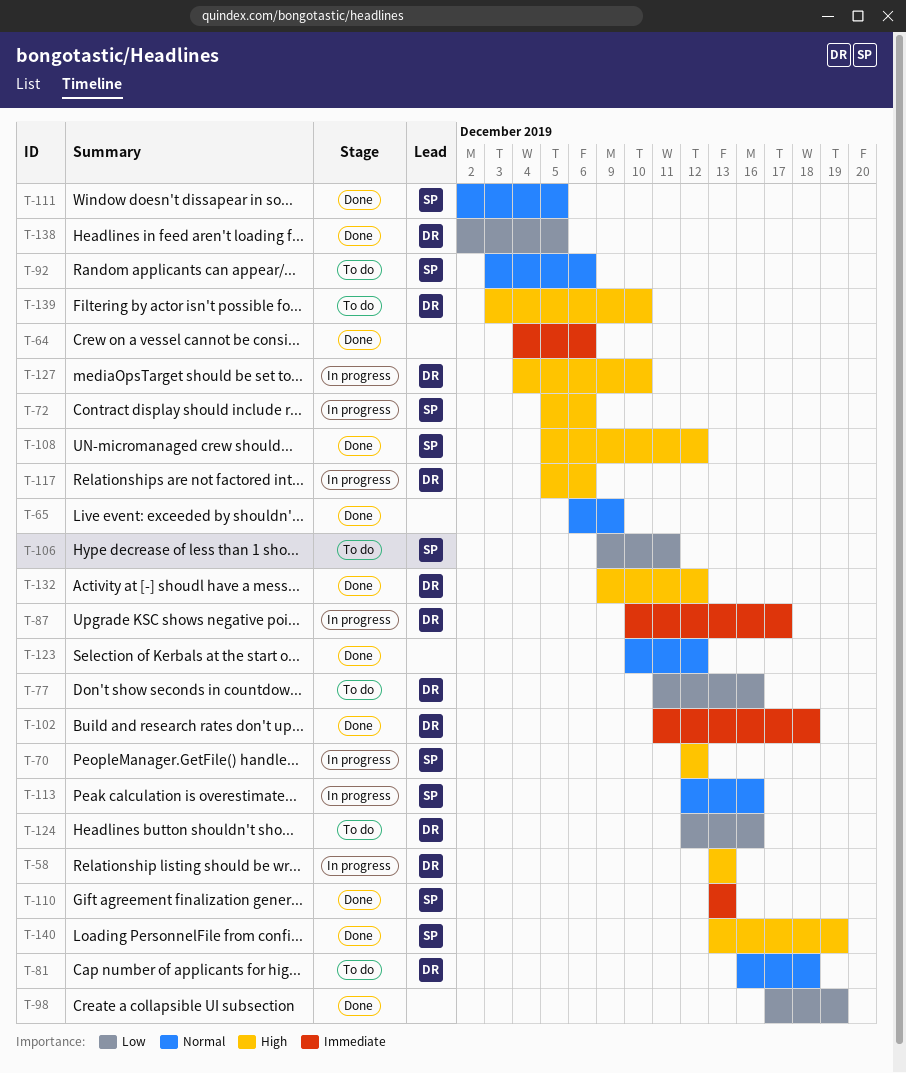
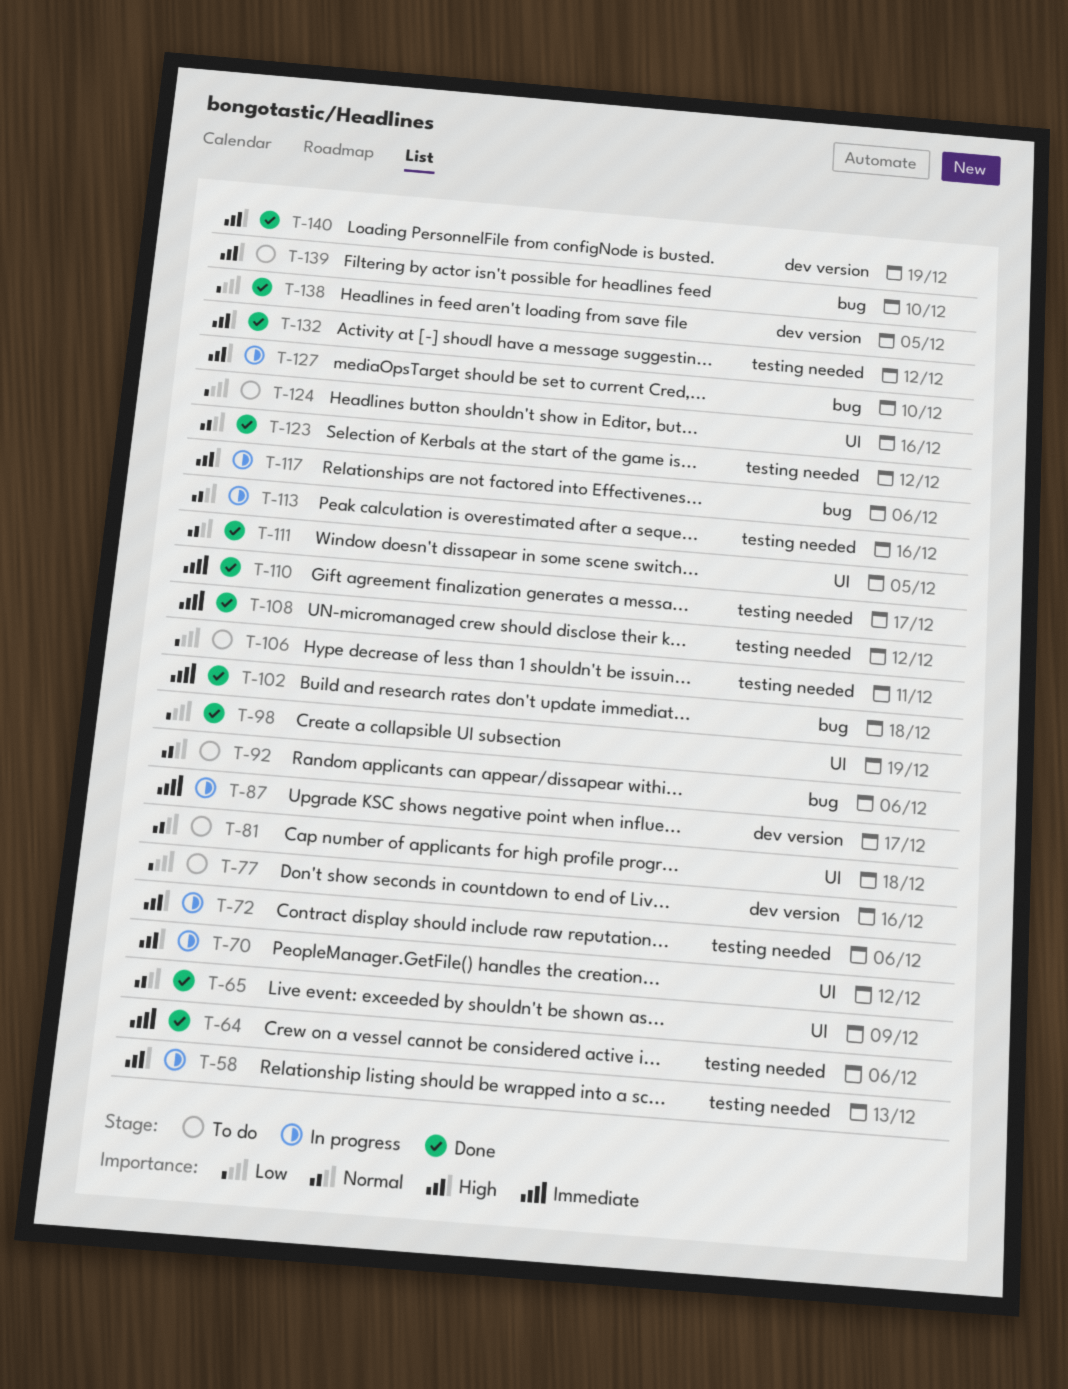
T-108, priority: High -> Immediate
T-110, due: Dec 13 -> Dec 17

